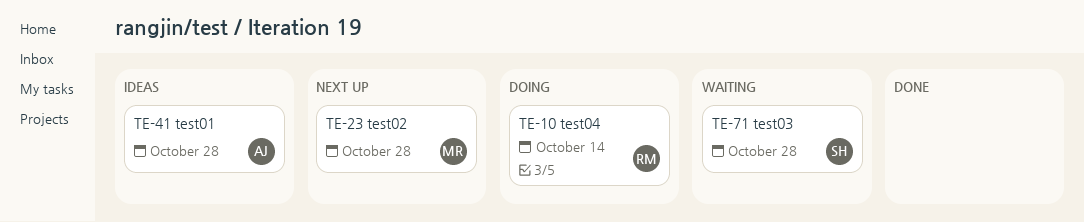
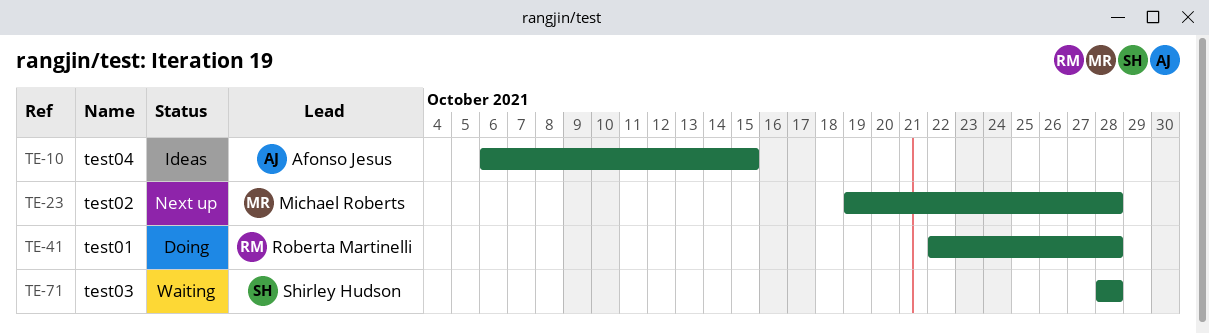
TE-10, status: Doing -> Ideas
TE-10, owner: Roberta Martinelli -> Afonso Jesus
TE-10, due: Oct 14 -> Oct 15
TE-41, status: Ideas -> Doing
TE-41, owner: Afonso Jesus -> Roberta Martinelli

